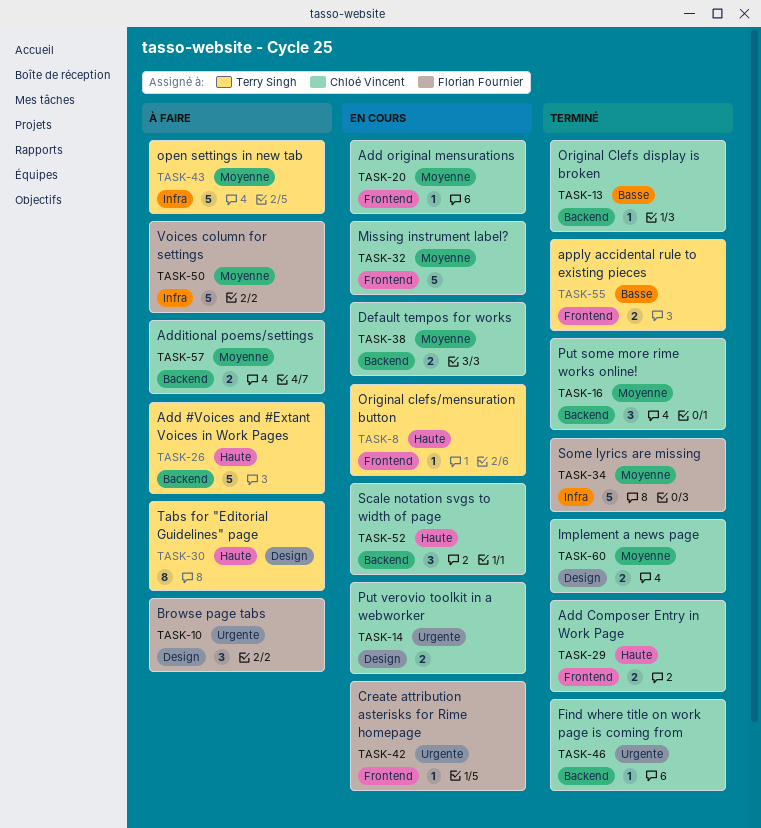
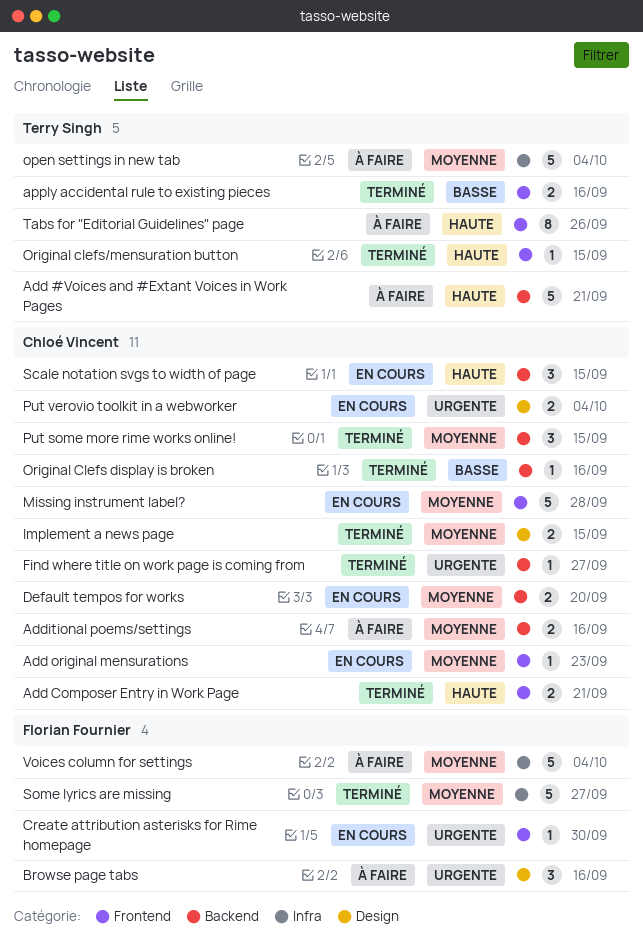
Original clefs/mensuration button, status: En cours -> Terminé
Tabs for "Editorial Guidelines" page, label: Design -> Frontend

